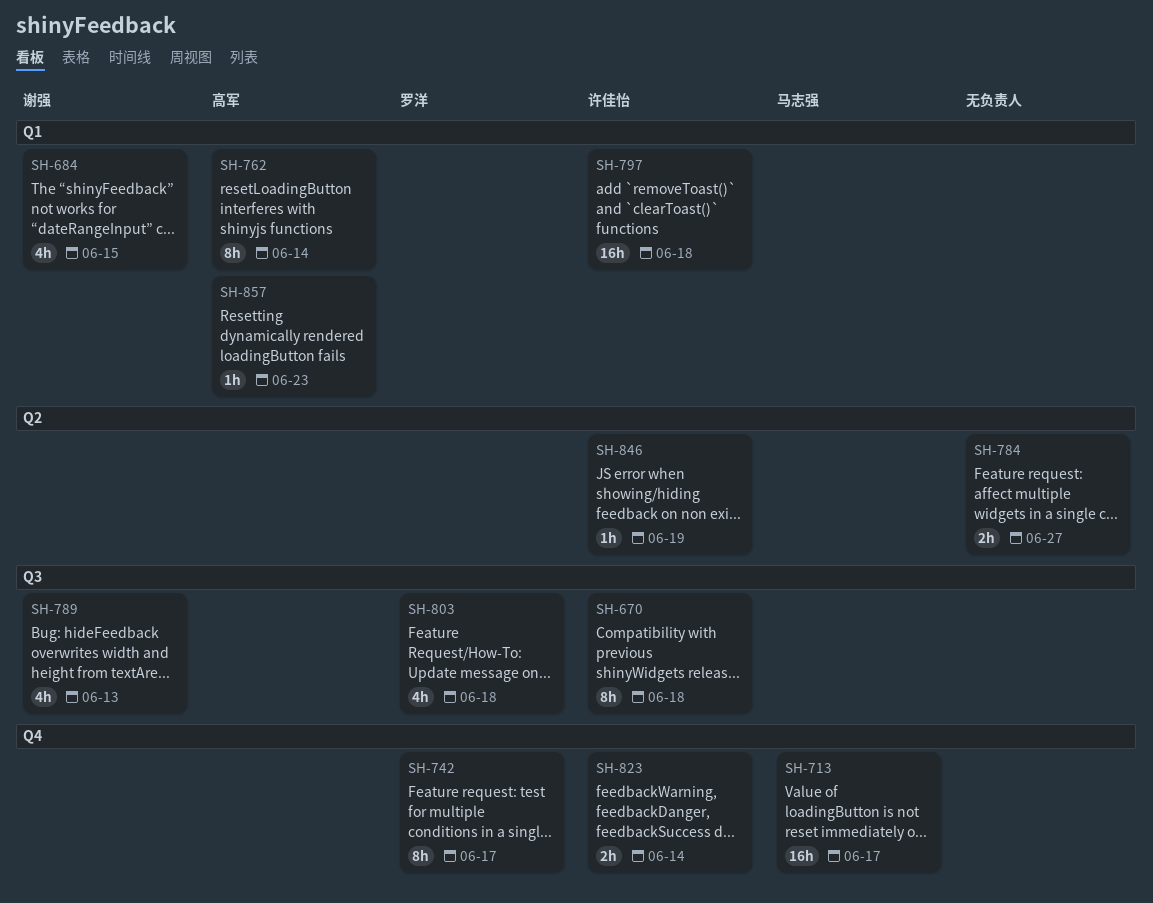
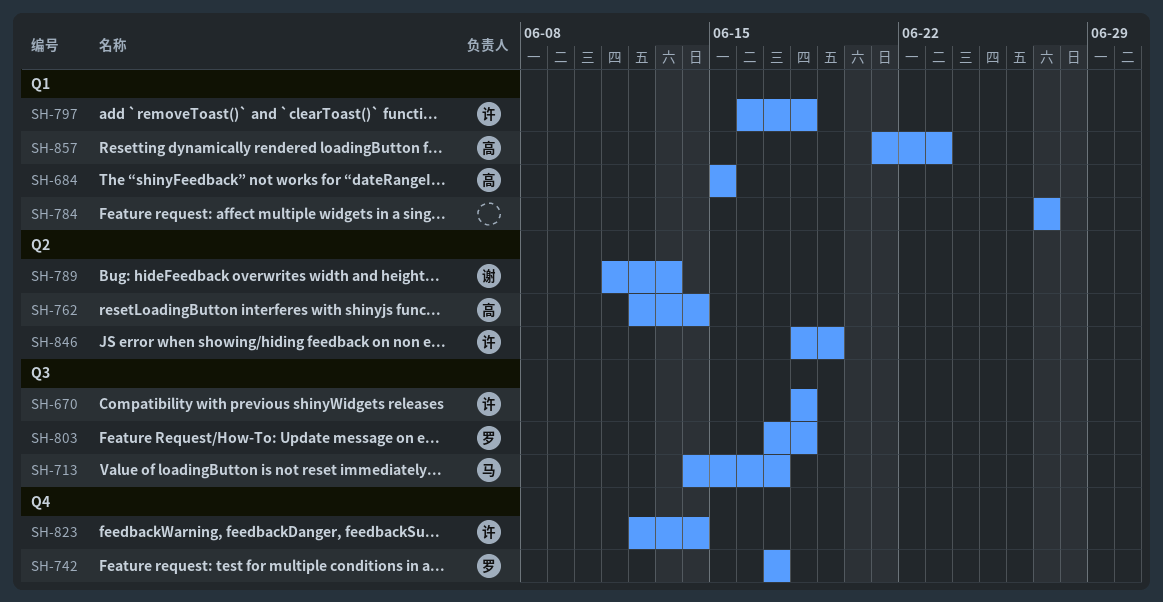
SH-684, owner: 谢强 -> 高军
SH-713, label: Q4 -> Q3
SH-762, label: Q1 -> Q2
SH-784, label: Q2 -> Q1
SH-789, label: Q3 -> Q2

